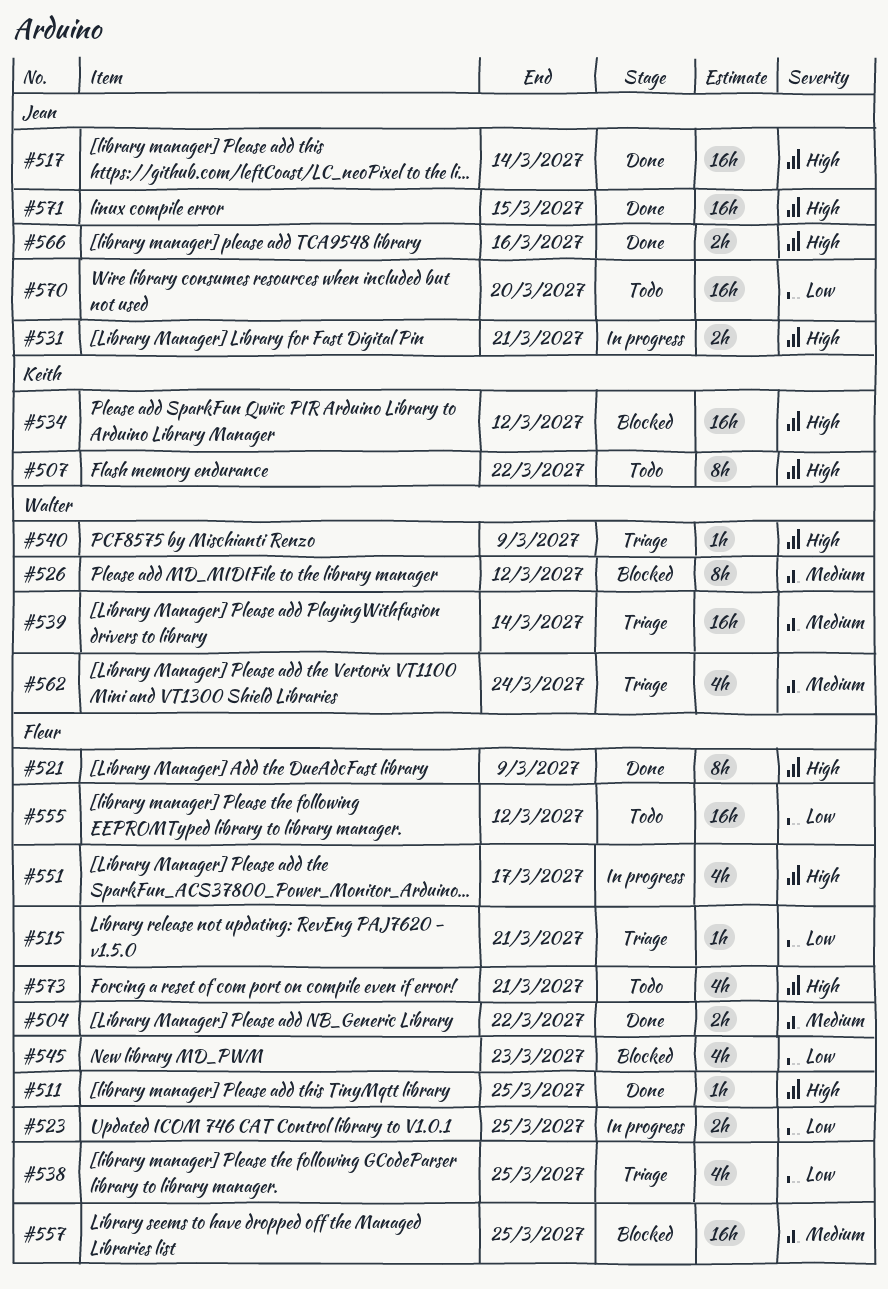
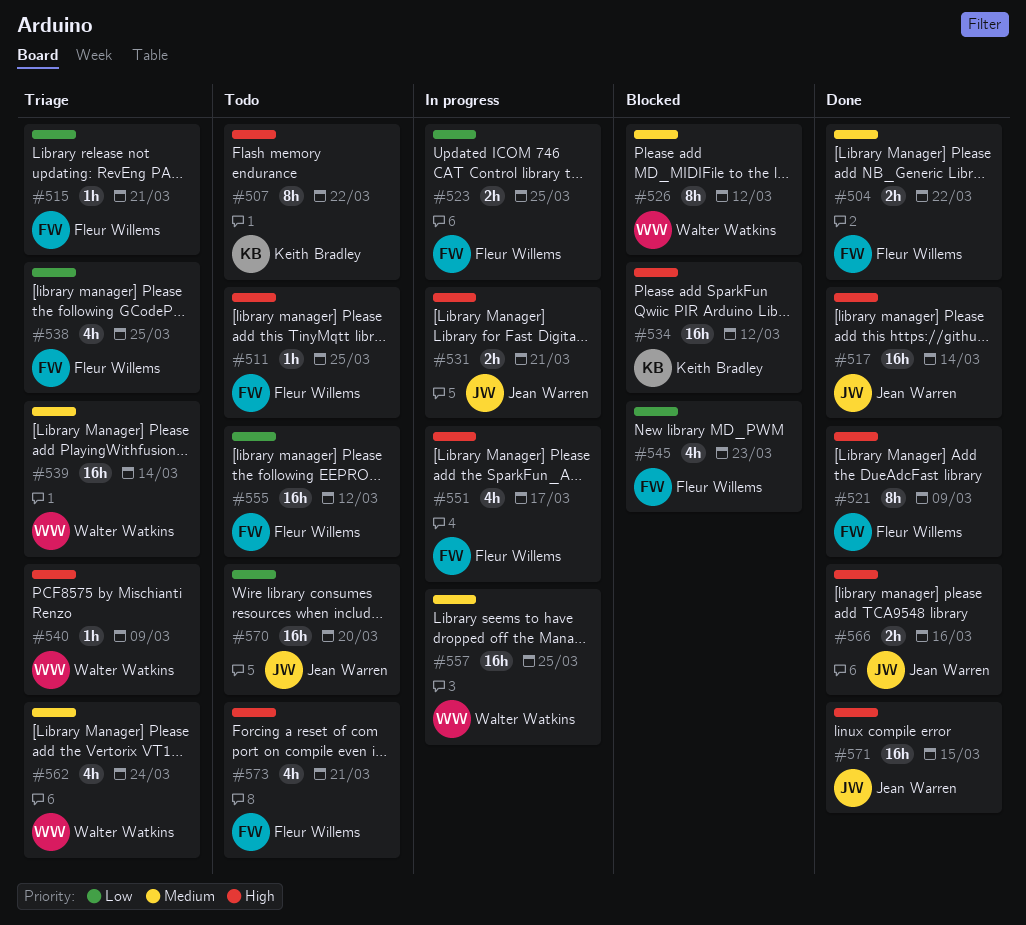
#511, status: Done -> Todo
#557, status: Blocked -> In progress
#557, owner: Fleur Willems -> Walter Watkins

